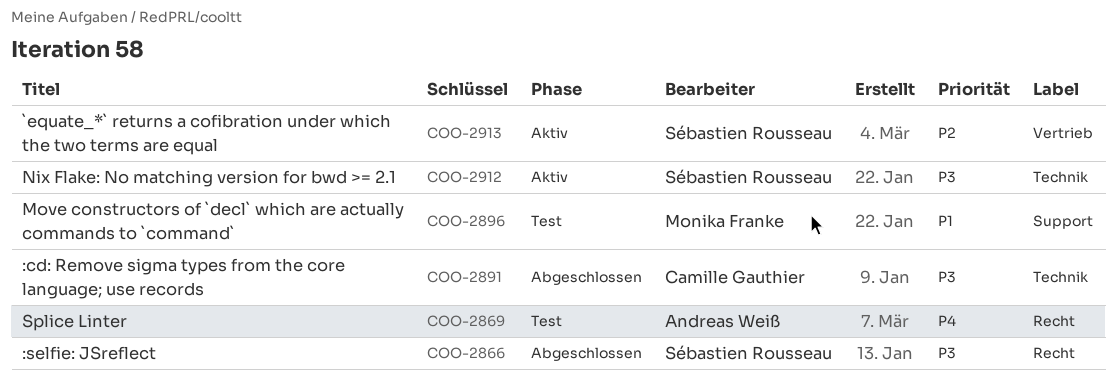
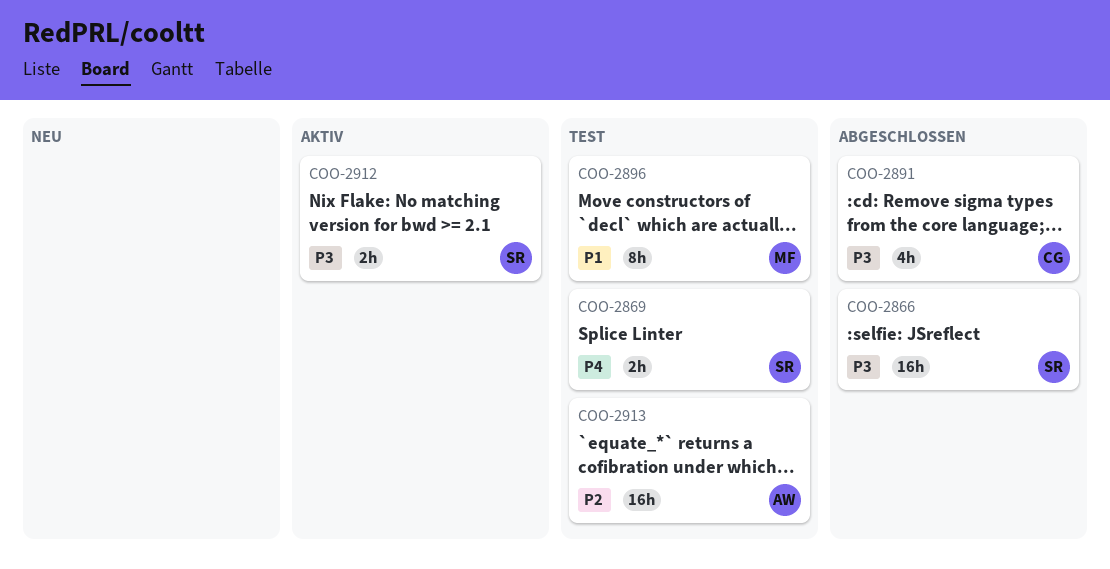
COO-2869, owner: Andreas Weiß -> Sébastien Rousseau
COO-2913, status: Aktiv -> Test
COO-2913, owner: Sébastien Rousseau -> Andreas Weiß

